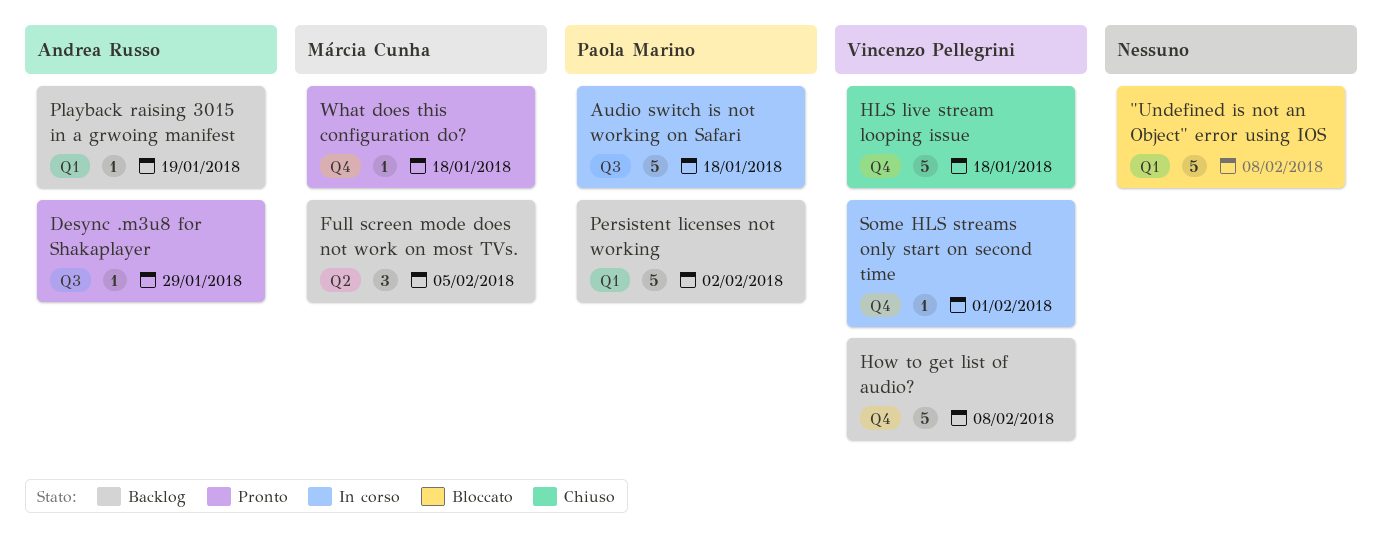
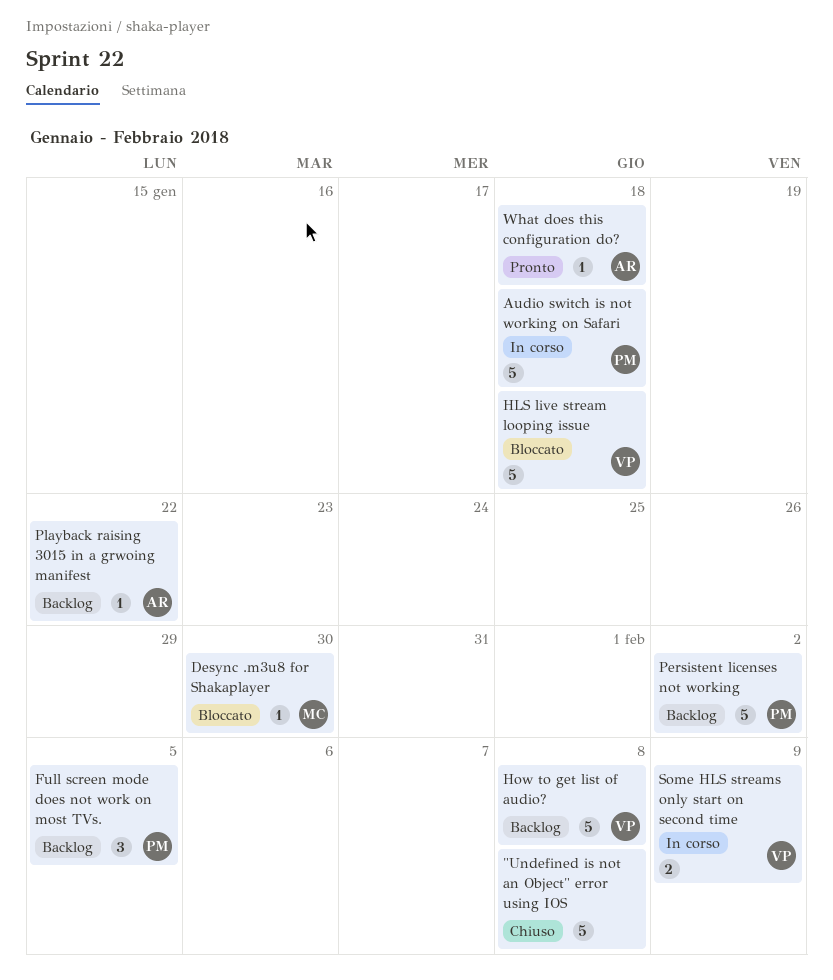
"Undefined is not an Object" error using IOS, status: Bloccato -> Chiuso
Desync .m3u8 for Shakaplayer, status: Pronto -> Bloccato
Desync .m3u8 for Shakaplayer, owner: Andrea Russo -> Márcia Cunha
Desync .m3u8 for Shakaplayer, due: Jan 29 -> Jan 30
Full screen mode does not work on most TVs., owner: Márcia Cunha -> Paola Marino
HLS live stream looping issue, status: Chiuso -> Bloccato
Playback raising 3015 in a grwoing manifest, due: Jan 19 -> Jan 22
Some HLS streams only start on second time, estimate: 1 -> 2
Some HLS streams only start on second time, due: Feb 1 -> Feb 9
What does this configuration do?, owner: Márcia Cunha -> Andrea Russo

